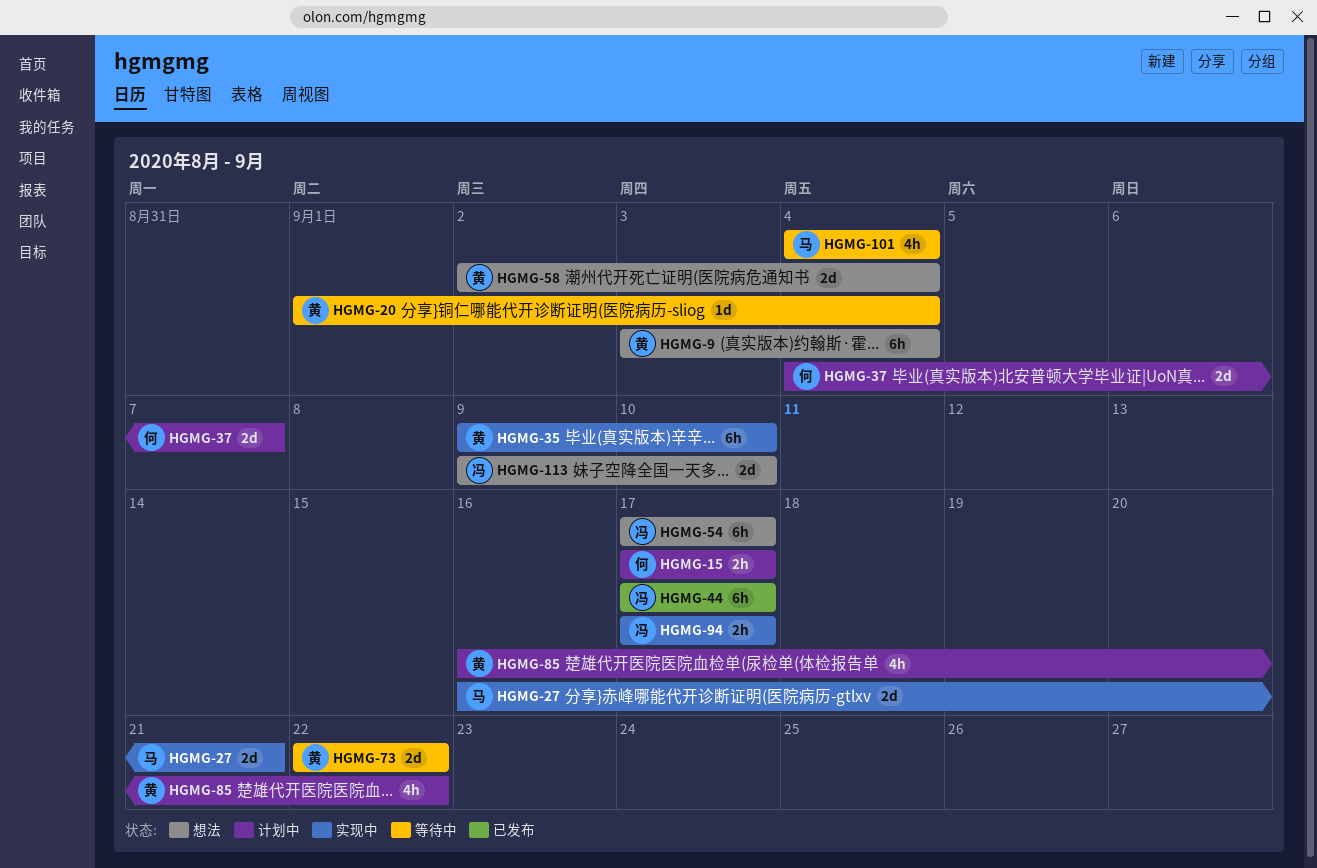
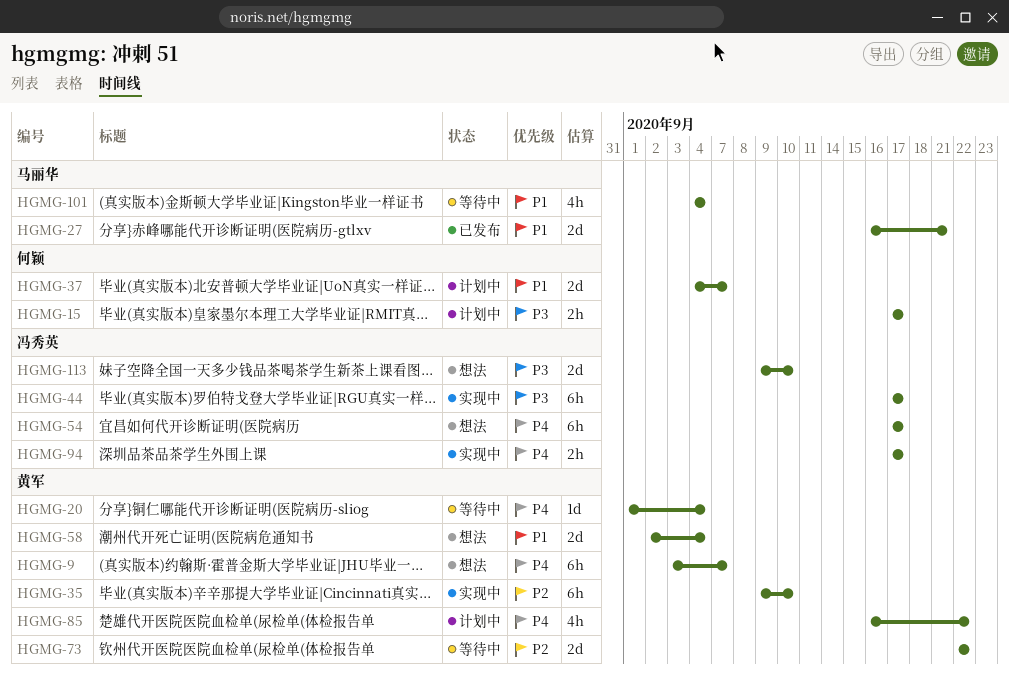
HGMG-9, due: Sep 4 -> Sep 7
HGMG-27, status: 实现中 -> 已发布
HGMG-44, status: 已发布 -> 实现中

